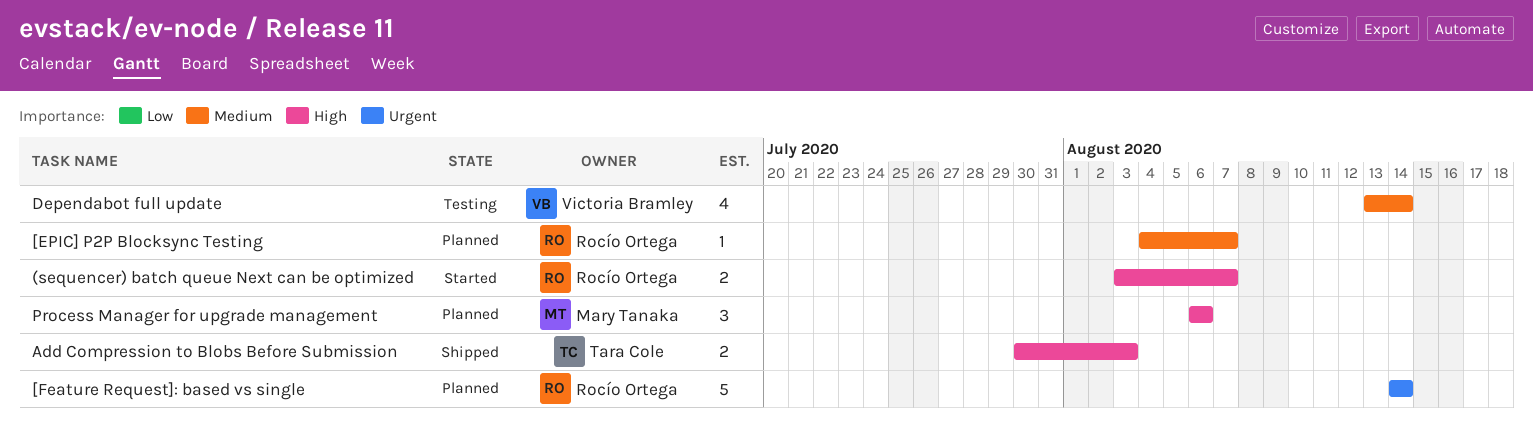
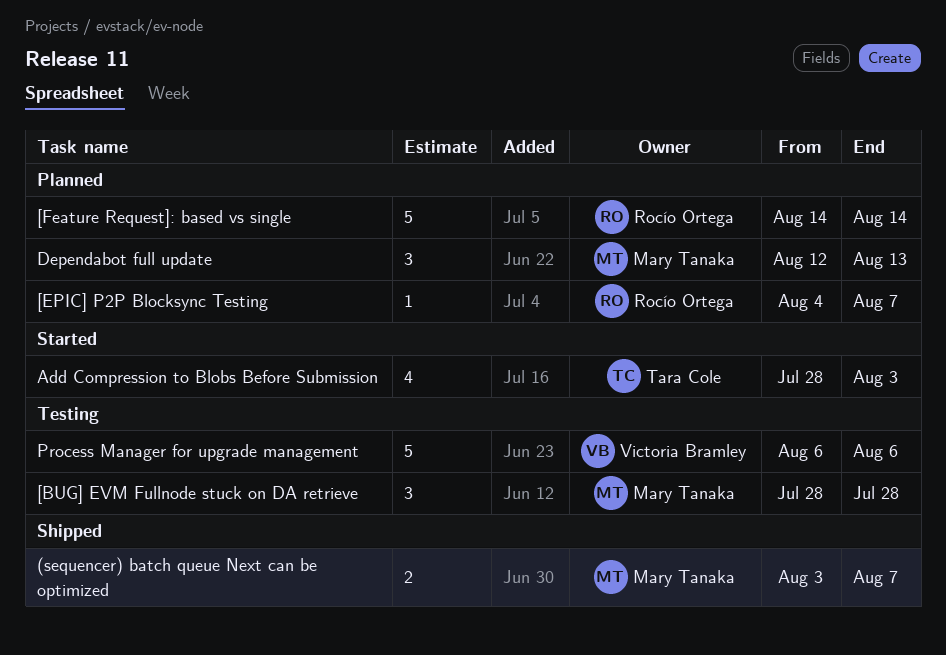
(sequencer) batch queue Next can be optimized, status: Started -> Shipped
(sequencer) batch queue Next can be optimized, owner: Rocío Ortega -> Mary Tanaka
[BUG] EVM Fullnode stuck on DA retrieve: none -> present
Add Compression to Blobs Before Submission, status: Shipped -> Started
Add Compression to Blobs Before Submission, estimate: 2 -> 4
Add Compression to Blobs Before Submission, start: Jul 30 -> Jul 28
Dependabot full update, status: Testing -> Planned
Dependabot full update, owner: Victoria Bramley -> Mary Tanaka
Dependabot full update, estimate: 4 -> 3
Dependabot full update, start: Aug 13 -> Aug 12
Dependabot full update, due: Aug 14 -> Aug 13
Process Manager for upgrade management, status: Planned -> Testing
Process Manager for upgrade management, owner: Mary Tanaka -> Victoria Bramley
Process Manager for upgrade management, estimate: 3 -> 5

